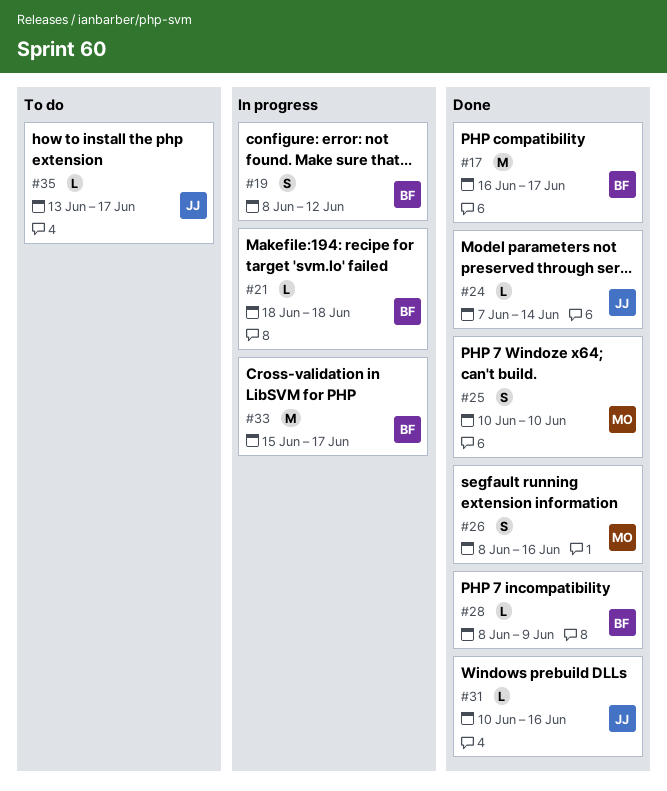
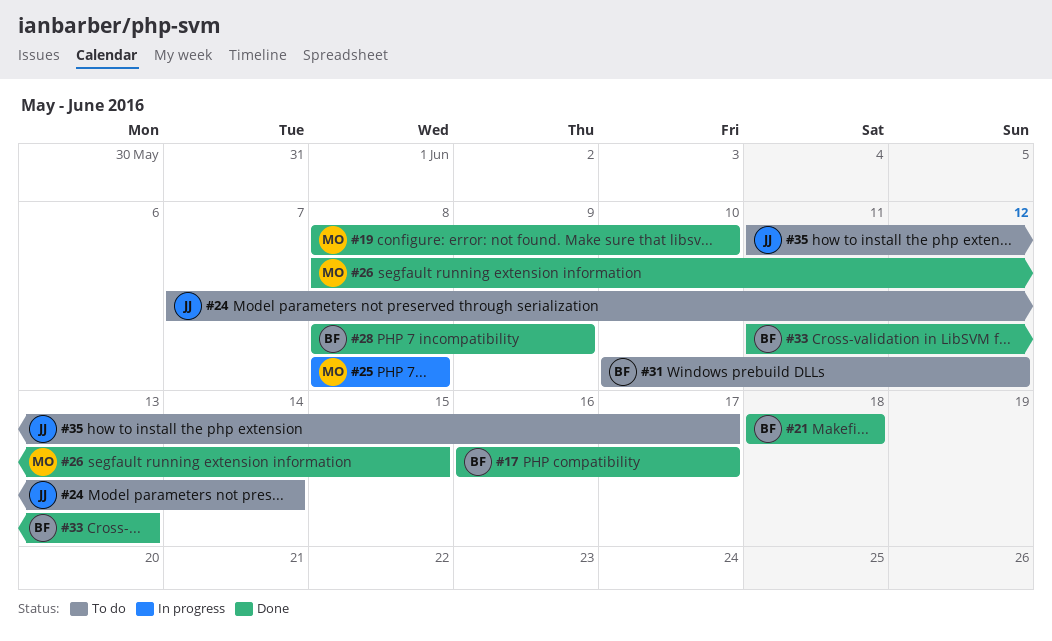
#19, status: In progress -> Done
#19, owner: BF -> MO
#19, due: Jun 12 -> Jun 10
#21, status: In progress -> Done
#24, status: Done -> To do
#25, status: Done -> In progress
#25, start: Jun 10 -> Jun 8
#25, due: Jun 10 -> Jun 8
#26, due: Jun 16 -> Jun 15
#31, status: Done -> To do
#31, owner: JJ -> BF
#31, due: Jun 16 -> Jun 12
#33, status: In progress -> Done
#33, start: Jun 15 -> Jun 11
#33, due: Jun 17 -> Jun 13
#35, start: Jun 13 -> Jun 11

